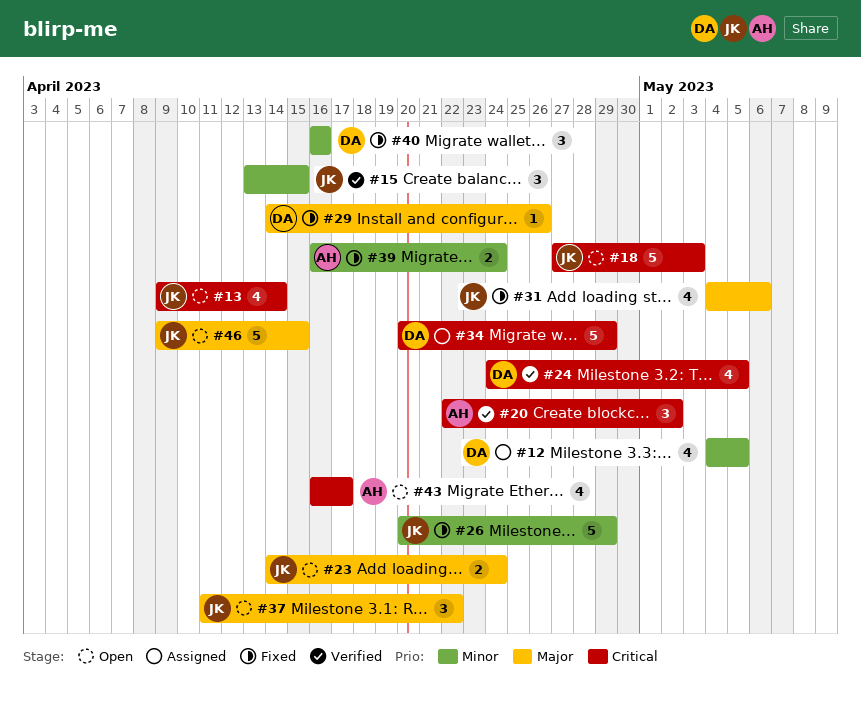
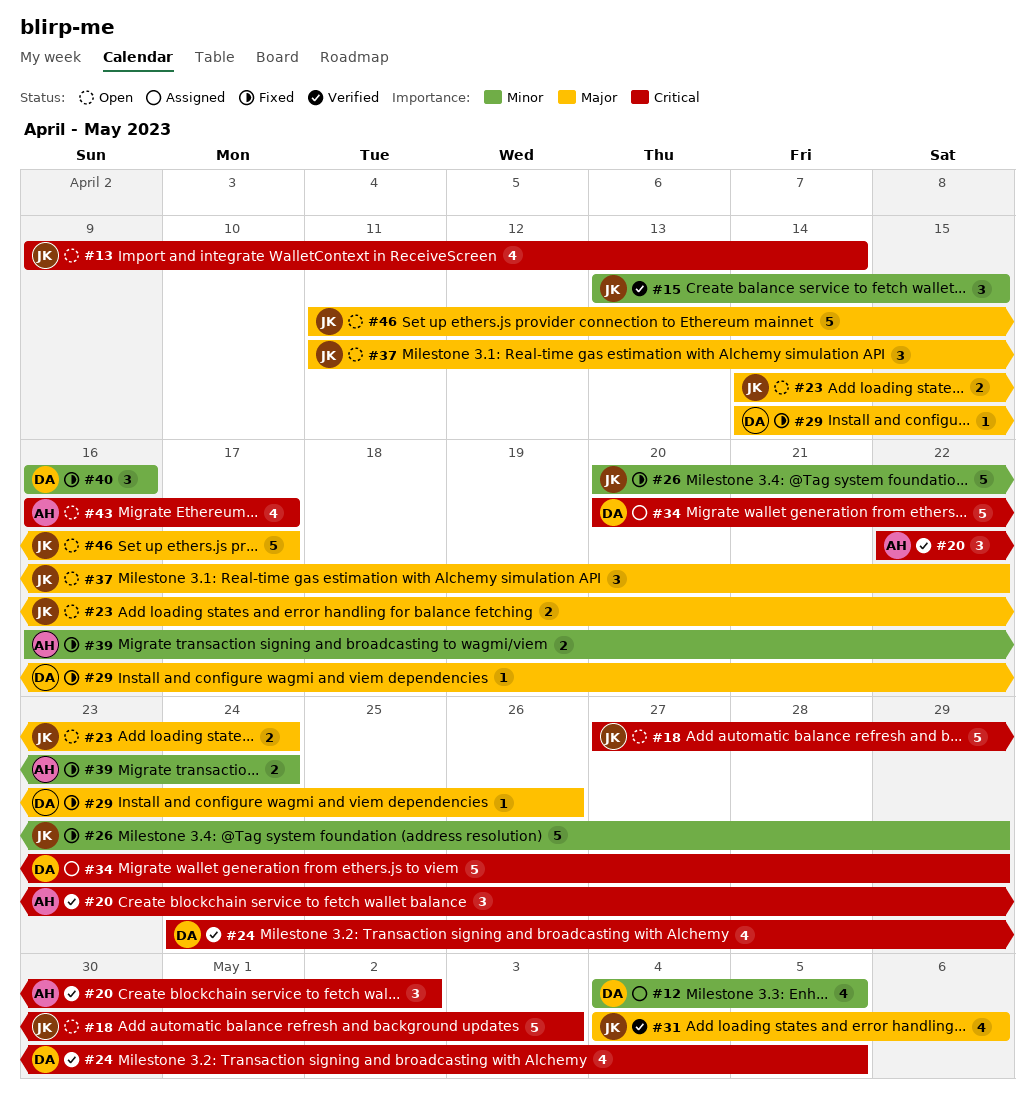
#31, status: Fixed -> Verified
#46, start: Apr 9 -> Apr 11
#46, due: Apr 15 -> Apr 17

